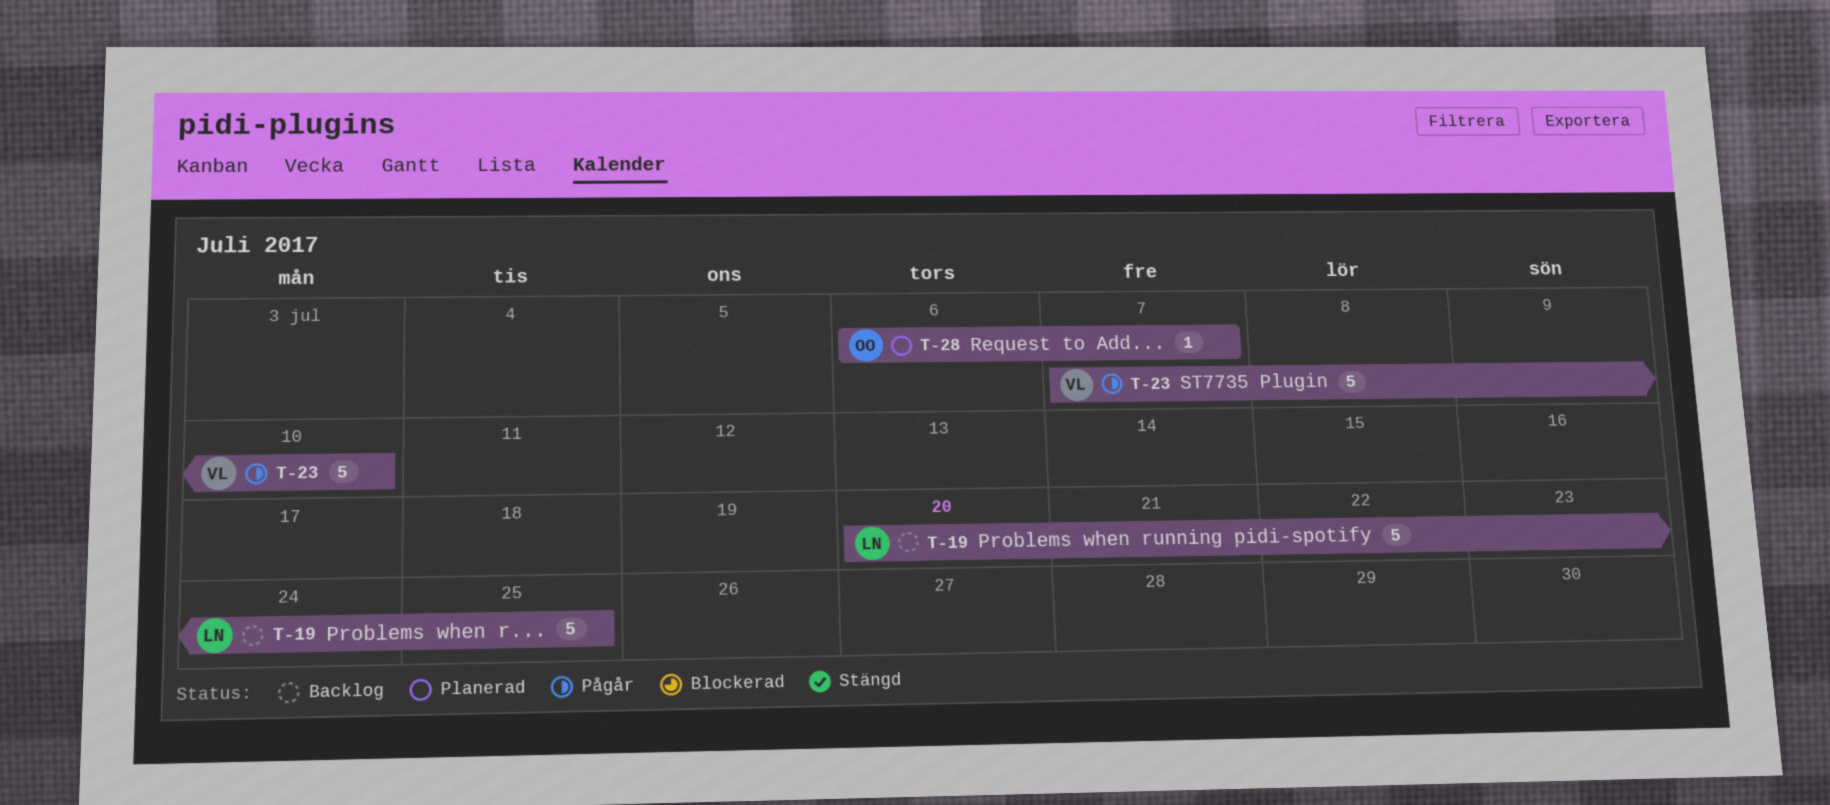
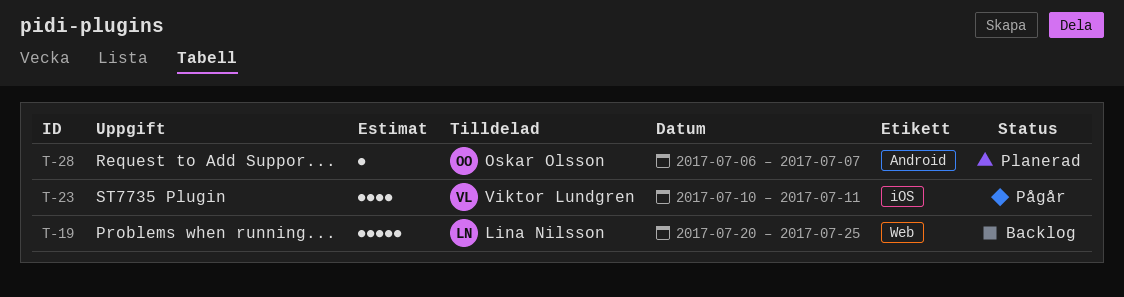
T-23, estimate: 5 -> 4
T-23, start: Jul 7 -> Jul 10
T-23, due: Jul 10 -> Jul 11

